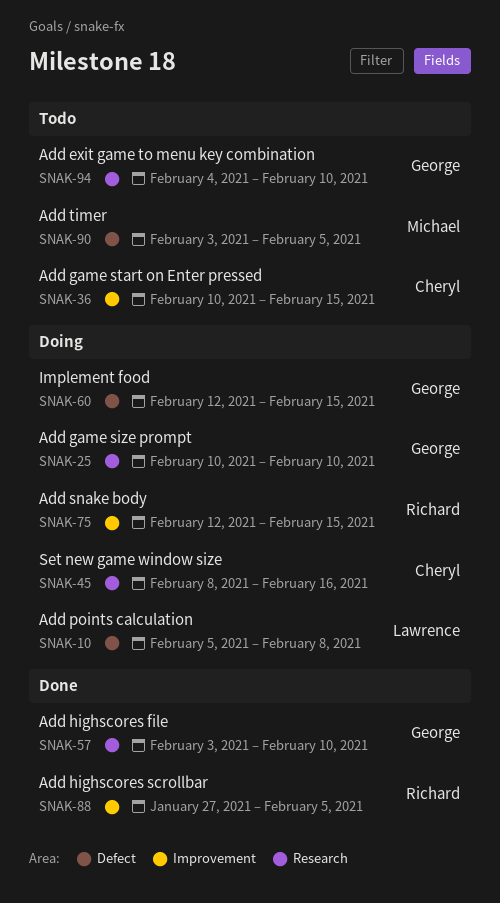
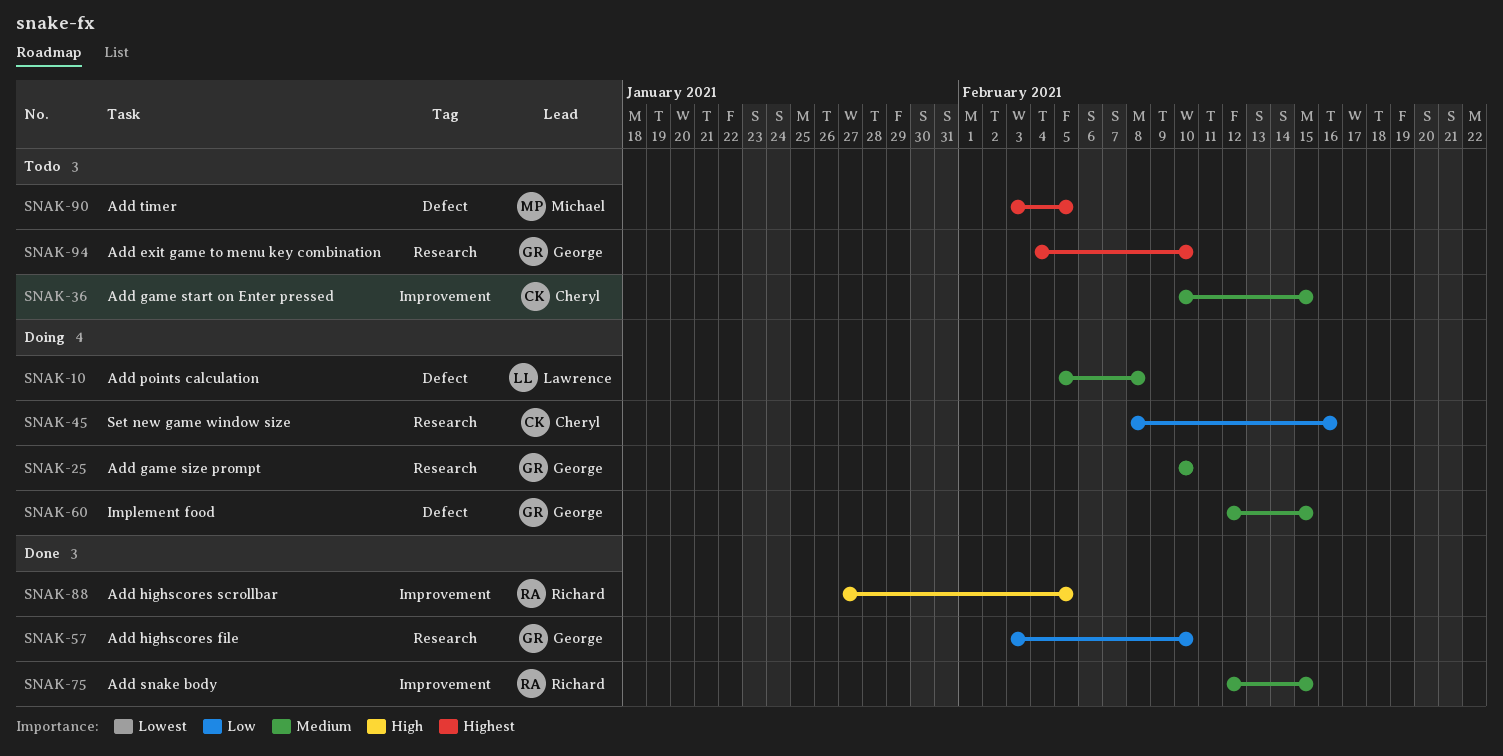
SNAK-75, status: Doing -> Done

